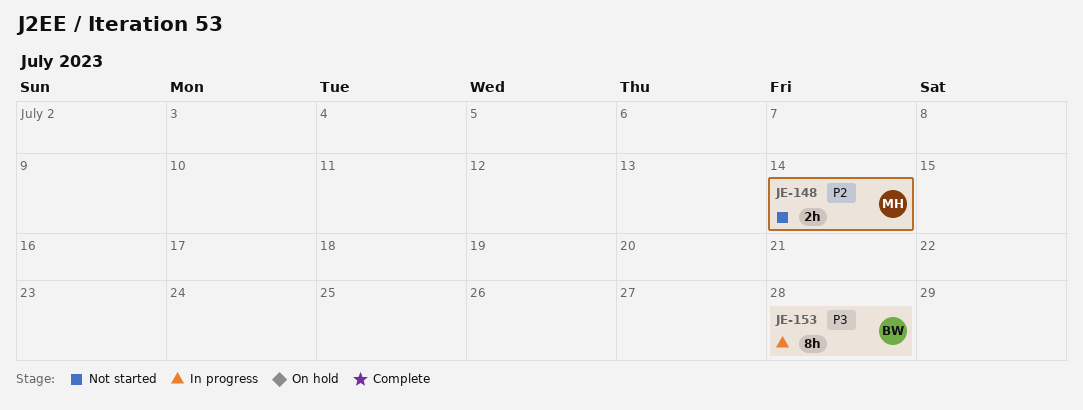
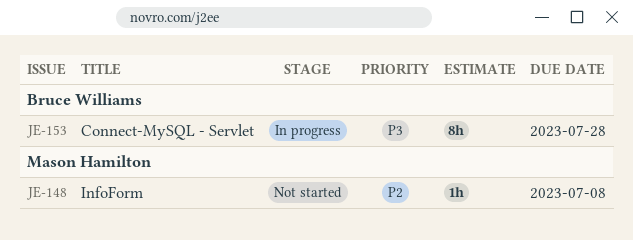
JE-148, estimate: 2h -> 1h
JE-148, due: Jul 14 -> Jul 8

